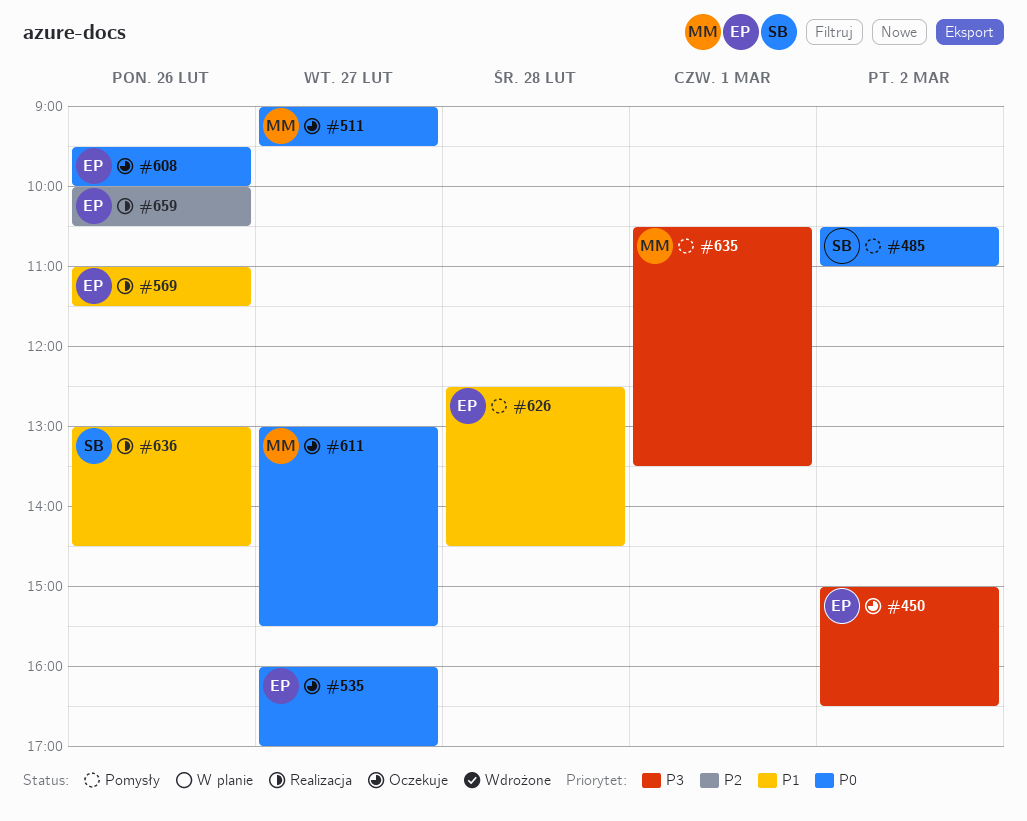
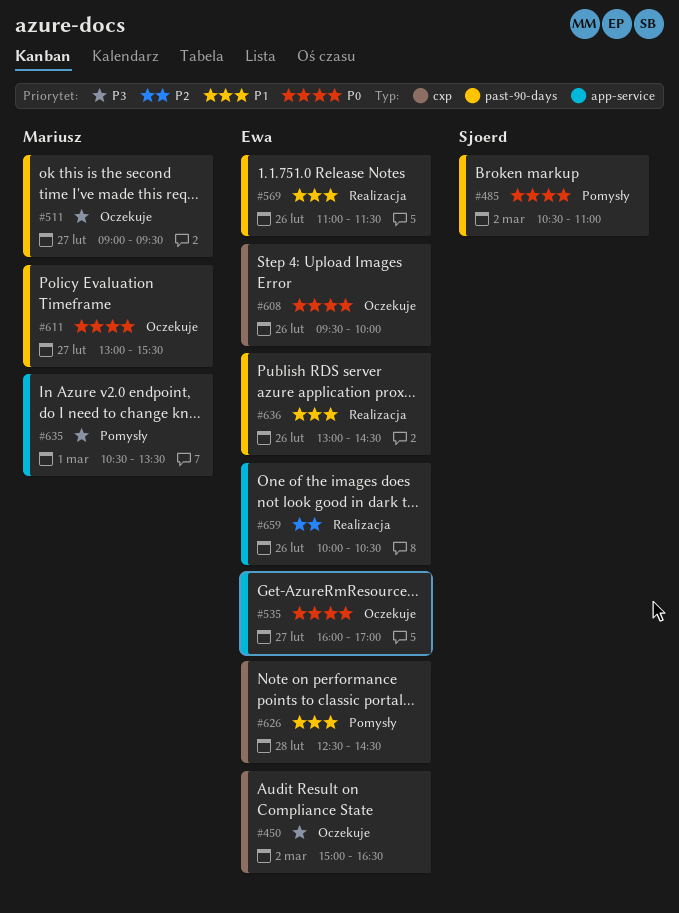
#511, priority: P0 -> P3
#636, owner: Sjoerd -> Ewa

